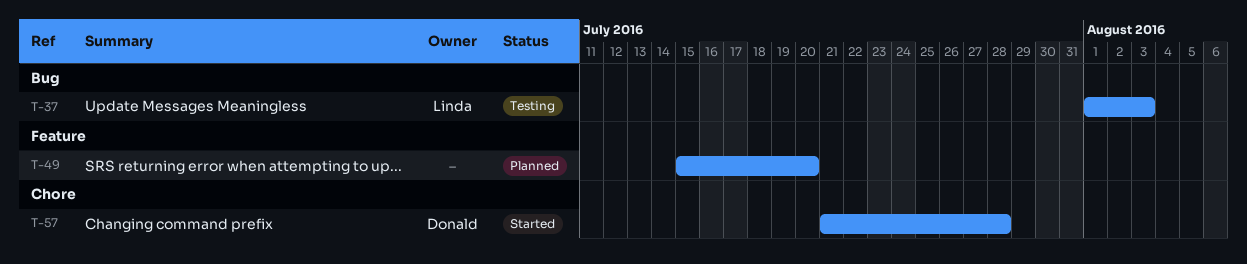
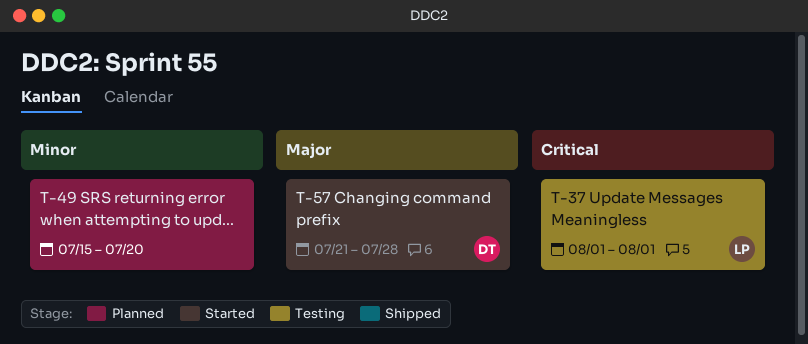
T-37, due: Aug 3 -> Aug 1

